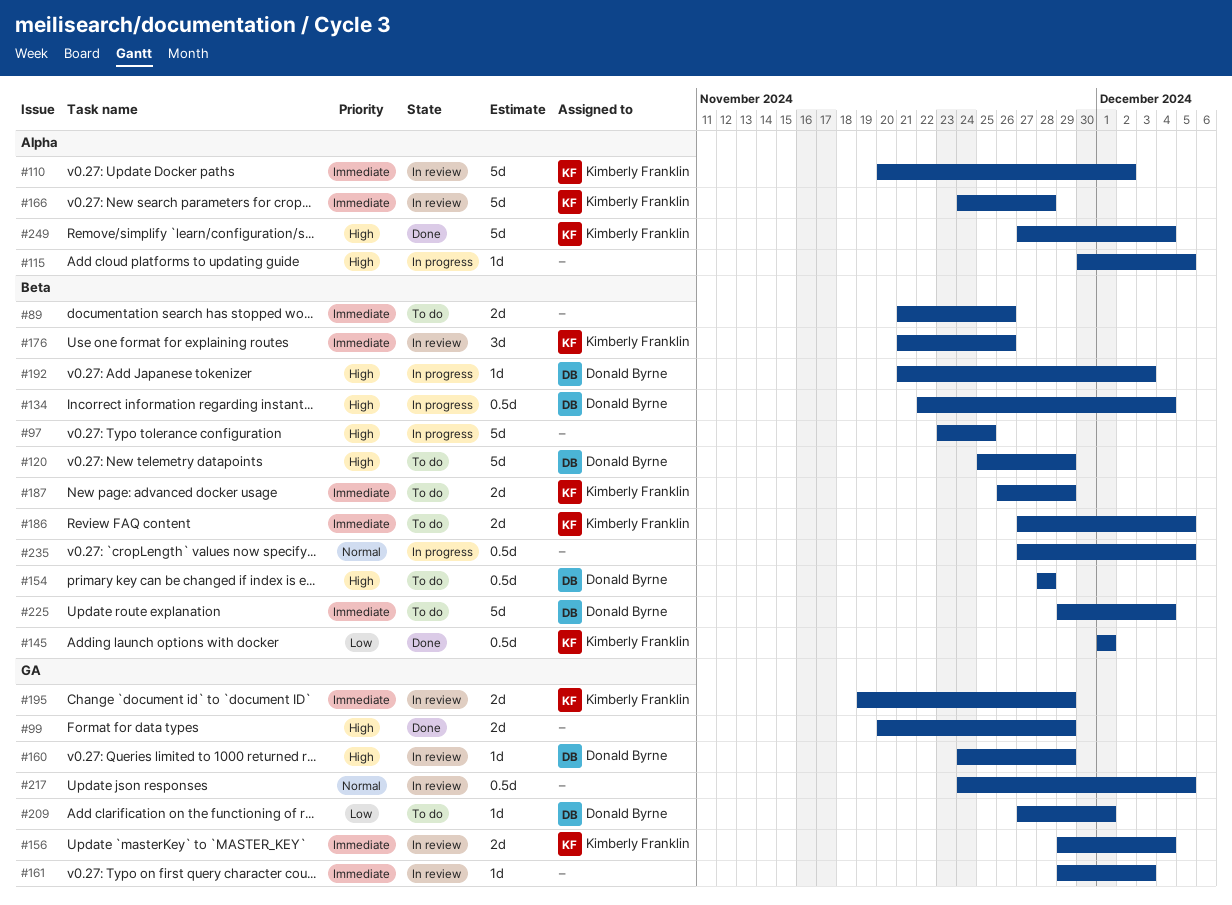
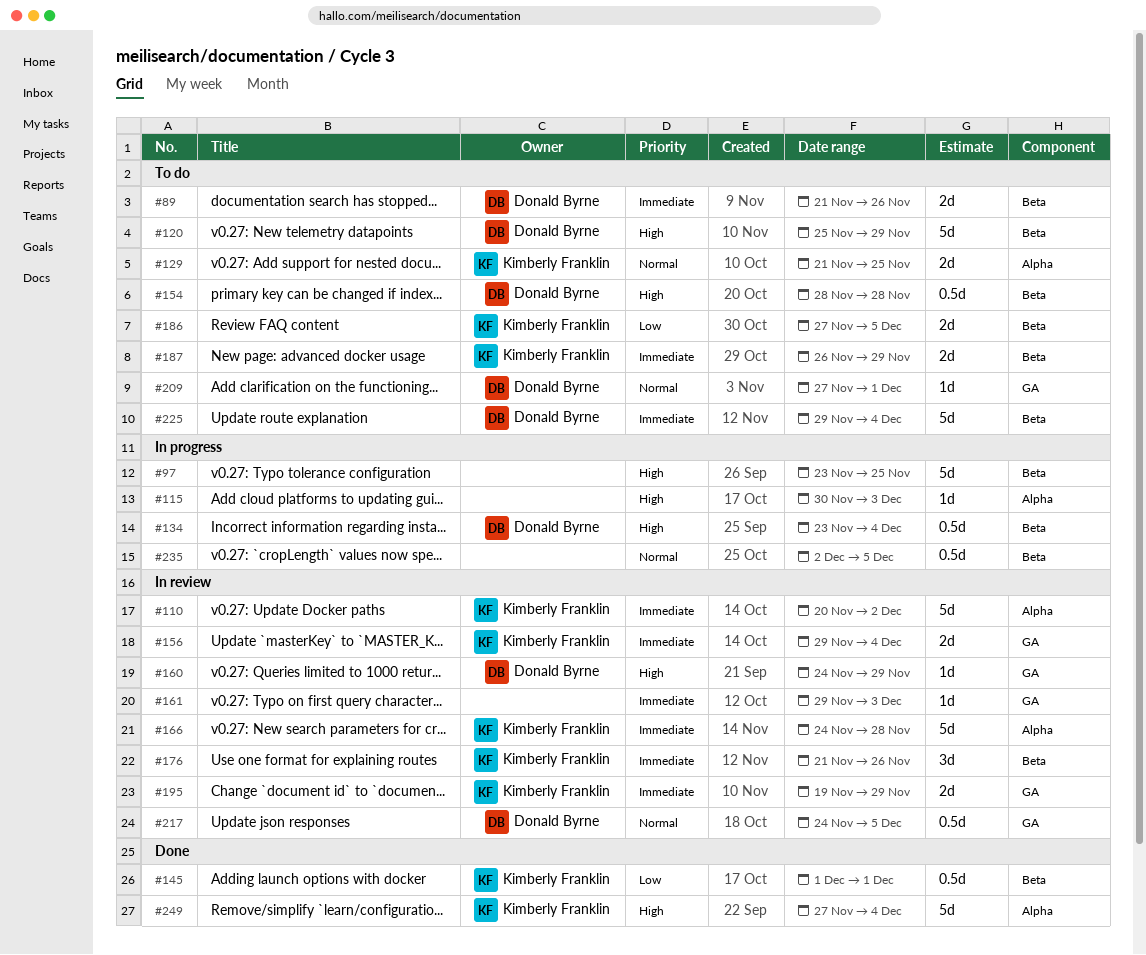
#89, owner: none -> Donald Byrne
#99: present -> none
#115, due: Dec 5 -> Dec 3
#129: none -> present
#134, start: Nov 22 -> Nov 23
#186, priority: Immediate -> Low
#192: present -> none
#209, priority: Low -> Normal
#217, owner: none -> Donald Byrne
#235, start: Nov 27 -> Dec 2

